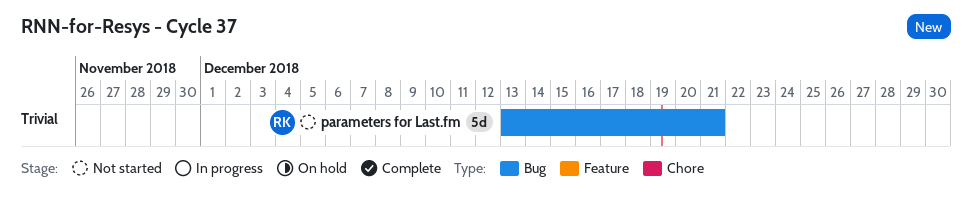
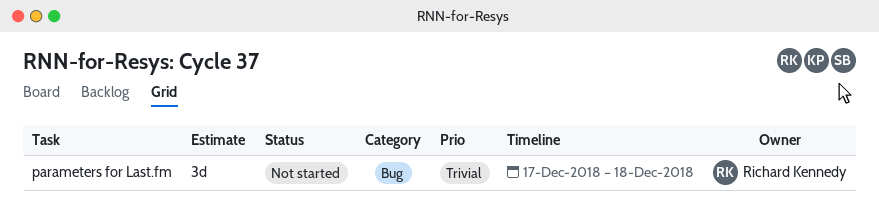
parameters for Last.fm, estimate: 5d -> 3d
parameters for Last.fm, start: Dec 13 -> Dec 17
parameters for Last.fm, due: Dec 21 -> Dec 18

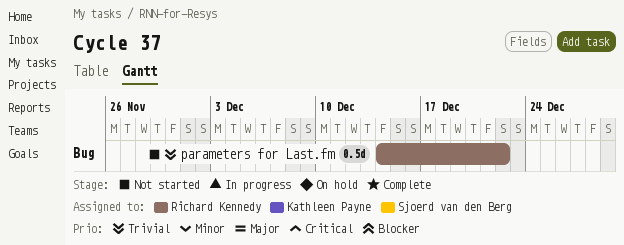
parameters for Last.fm, estimate: 3d -> 0.5d
parameters for Last.fm, start: Dec 17 -> Dec 14
parameters for Last.fm, due: Dec 18 -> Dec 22

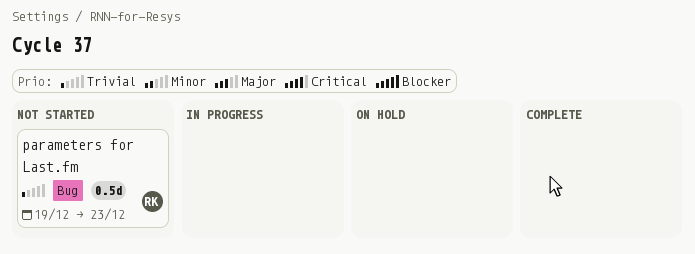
parameters for Last.fm, start: Dec 14 -> Dec 19
parameters for Last.fm, due: Dec 22 -> Dec 23

